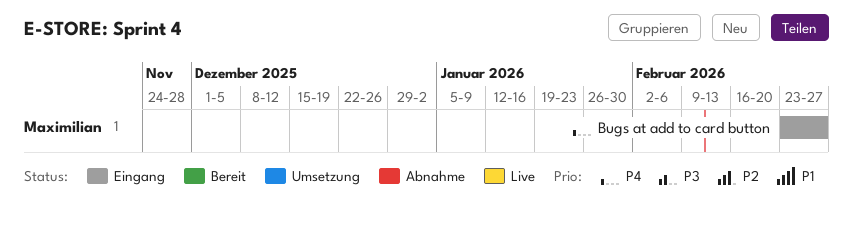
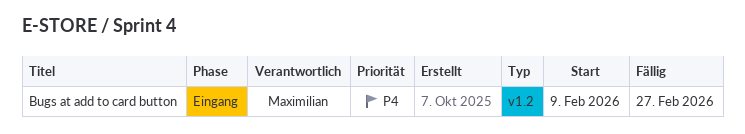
Bugs at add to card button, start: Feb 23 -> Feb 9

